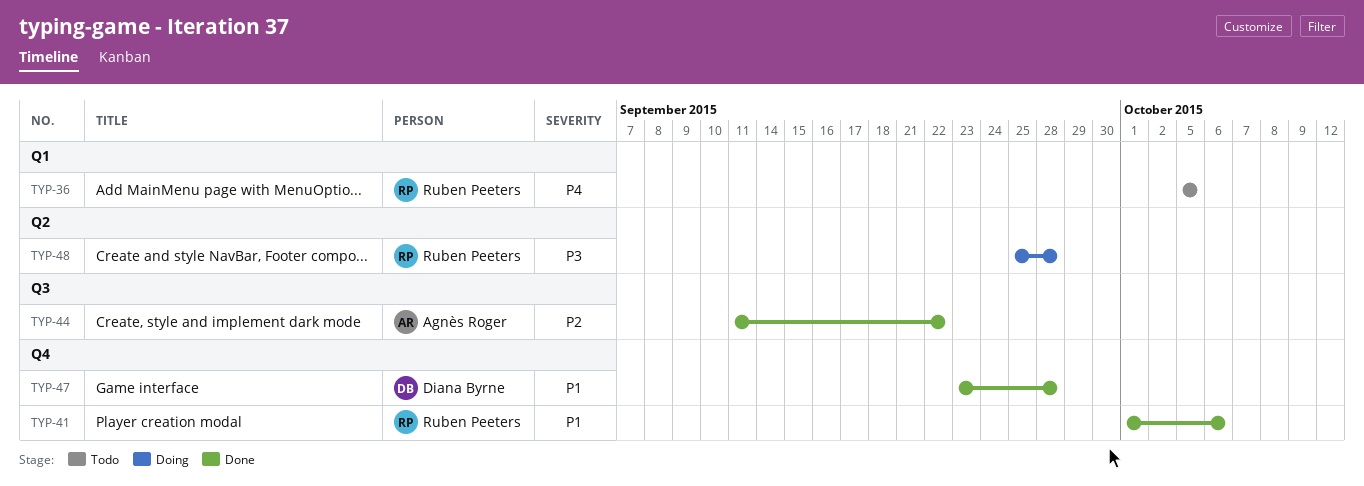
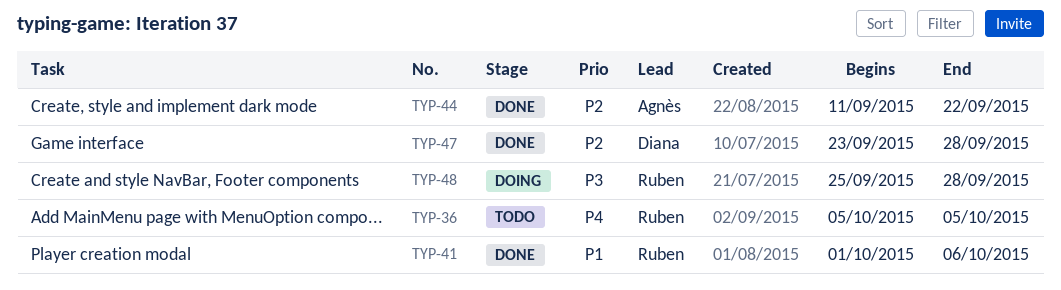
TYP-47, priority: P1 -> P2

